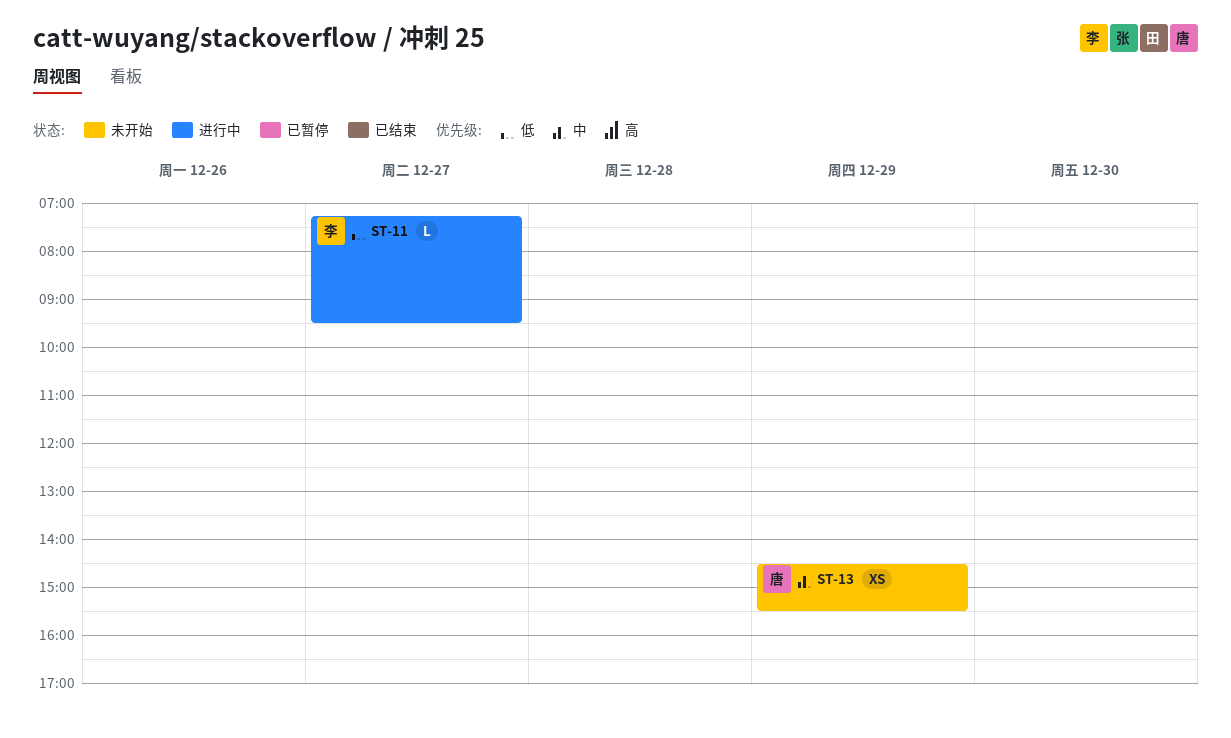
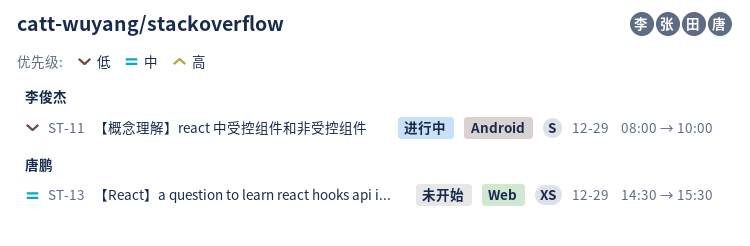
ST-11, estimate: L -> S
ST-11, day: Dec 27 -> Dec 29
ST-11, begins: 07:15 -> 08:00
ST-11, ends: 09:30 -> 10:00

